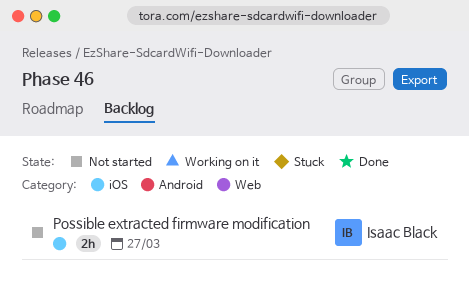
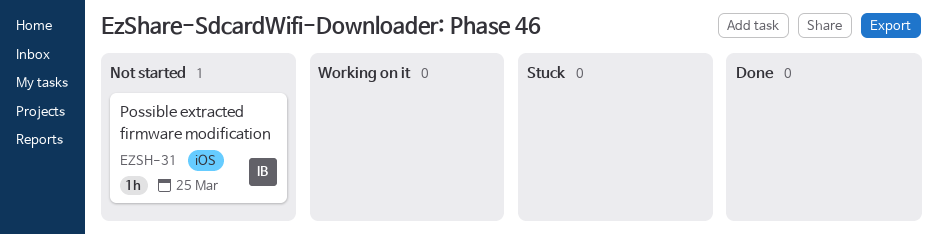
Possible extracted firmware modification, estimate: 2h -> 1h
Possible extracted firmware modification, due: Mar 27 -> Mar 25

